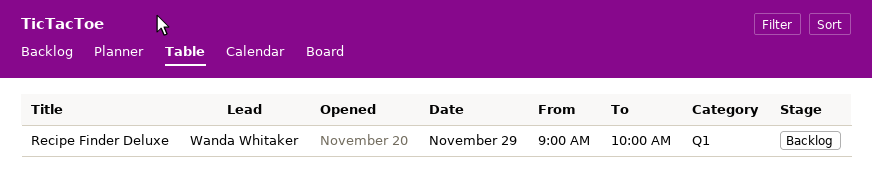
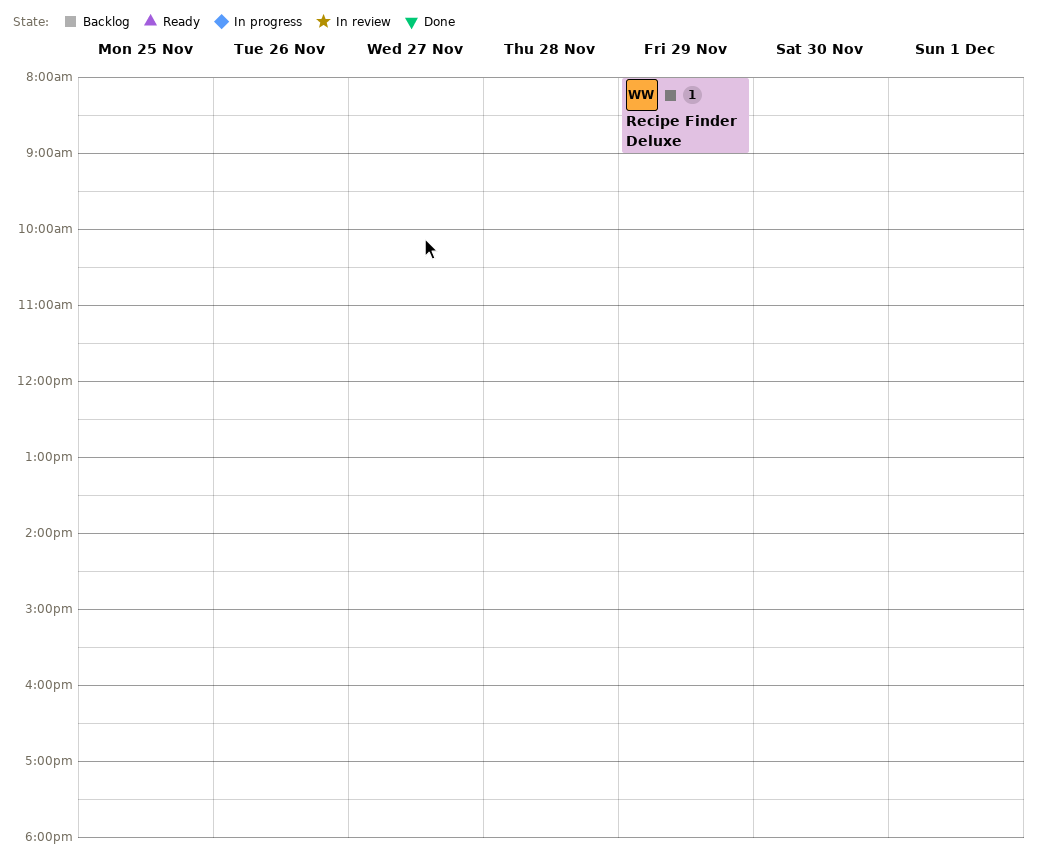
Recipe Finder Deluxe, begins: 09:00 -> 08:00
Recipe Finder Deluxe, ends: 10:00 -> 09:00

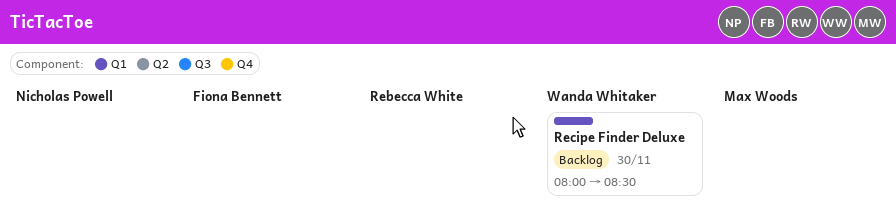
Recipe Finder Deluxe, day: Nov 29 -> Nov 30
Recipe Finder Deluxe, ends: 09:00 -> 08:30

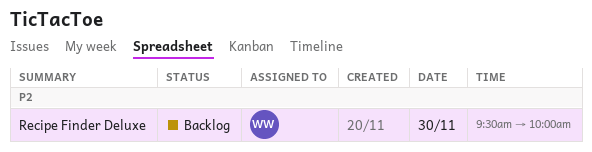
Recipe Finder Deluxe, begins: 08:00 -> 09:30
Recipe Finder Deluxe, ends: 08:30 -> 10:00

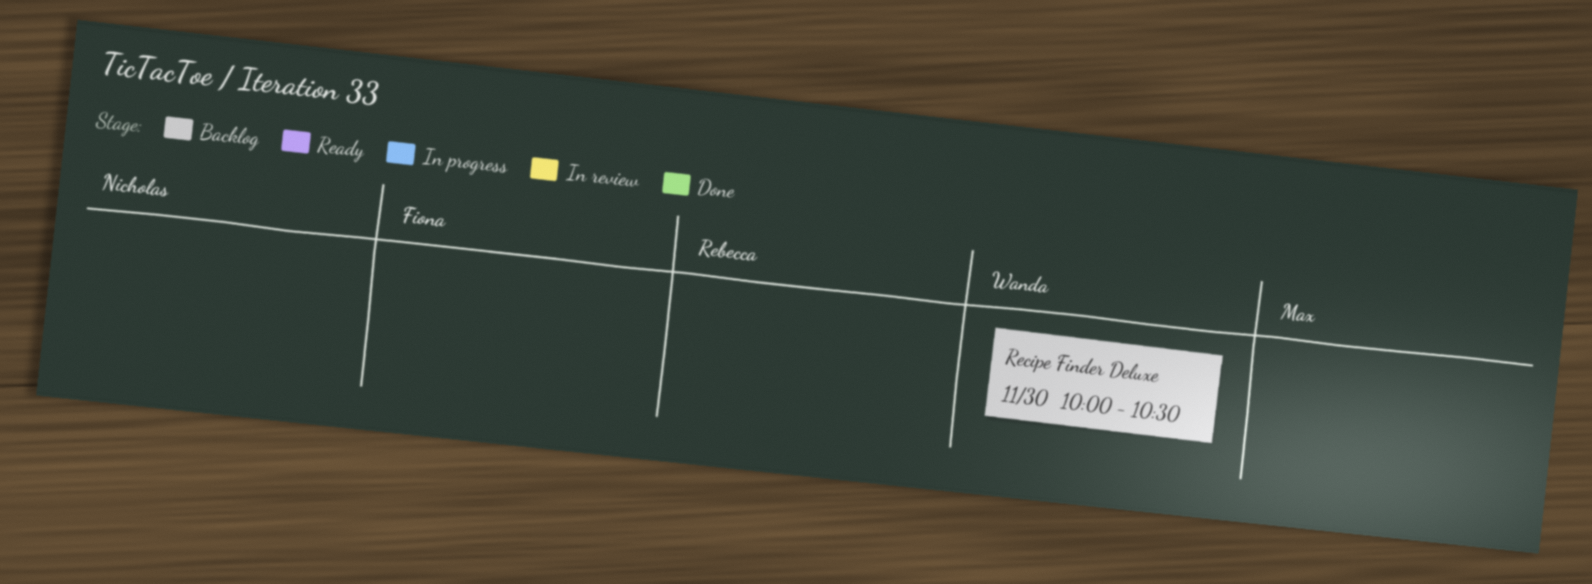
Recipe Finder Deluxe, begins: 09:30 -> 10:00
Recipe Finder Deluxe, ends: 10:00 -> 10:30

